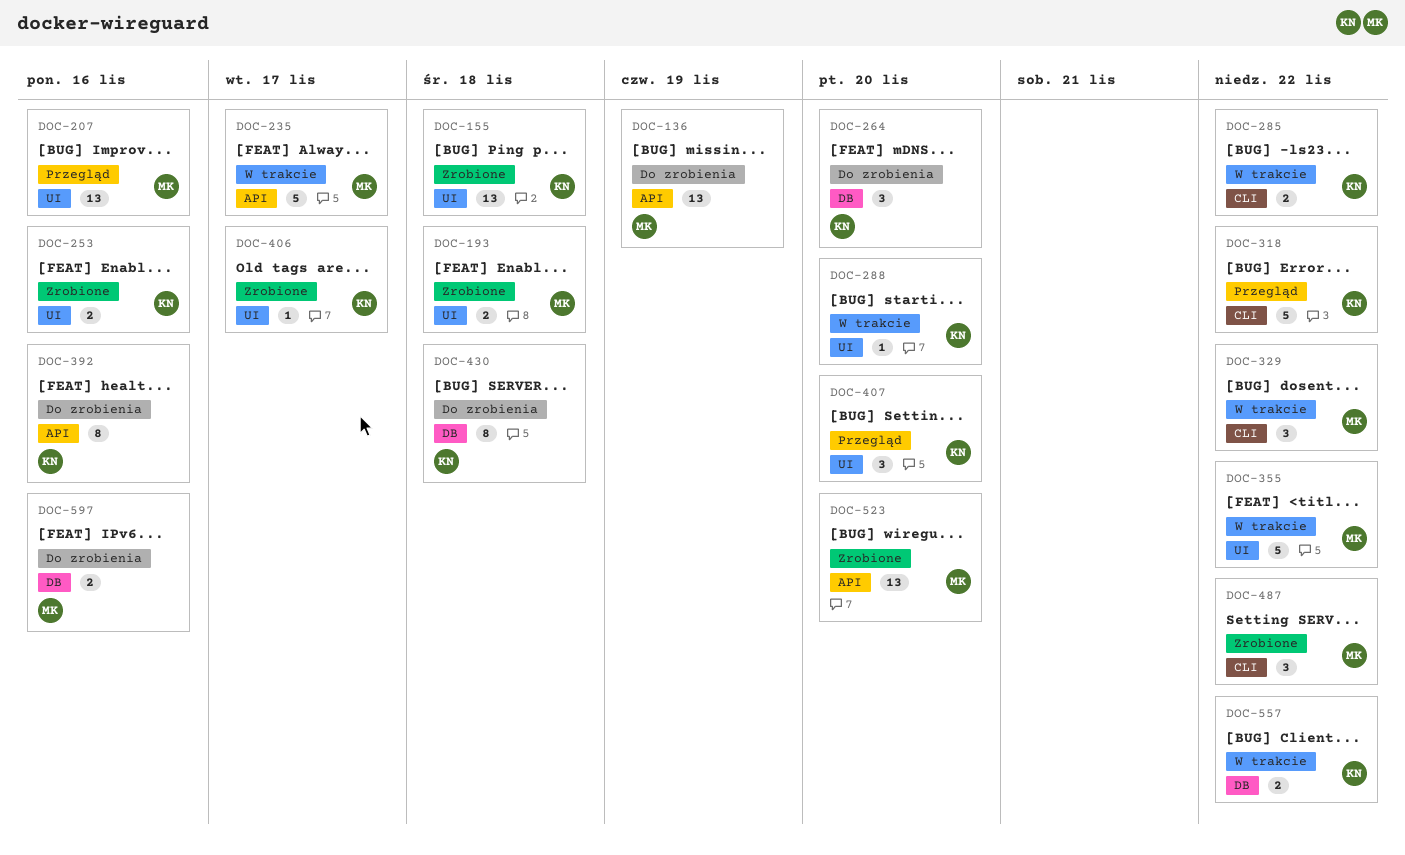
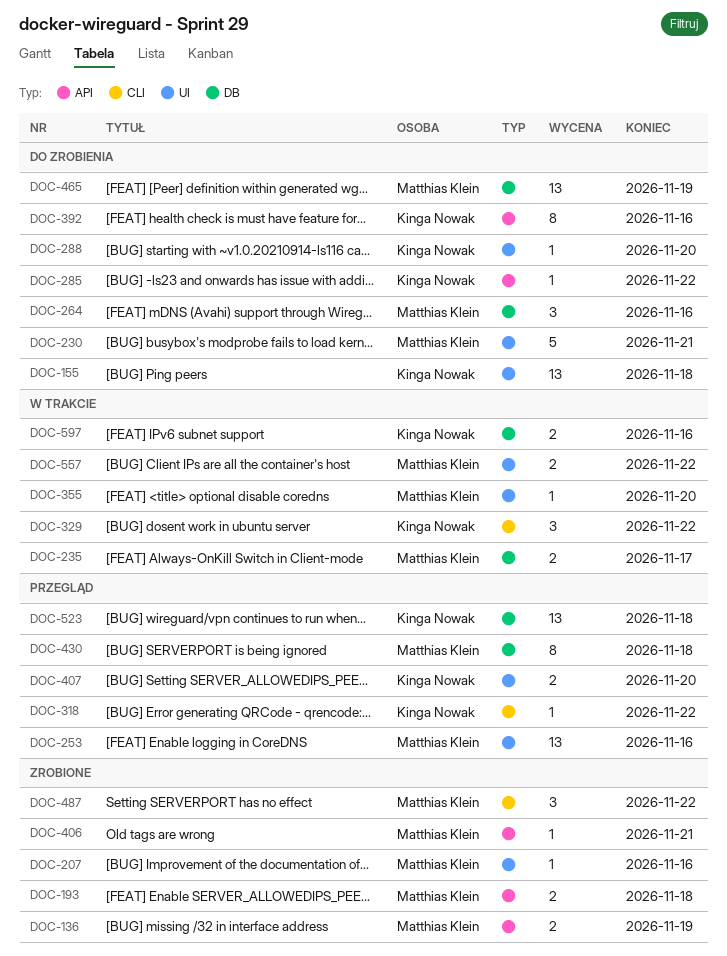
DOC-136, status: Do zrobienia -> Zrobione
DOC-136, estimate: 13 -> 2
DOC-155, status: Zrobione -> Do zrobienia
DOC-193, label: UI -> API
DOC-207, status: Przegląd -> Zrobione
DOC-207, estimate: 13 -> 1
DOC-230: none -> present
DOC-235, label: API -> DB
DOC-235, estimate: 5 -> 2
DOC-253, status: Zrobione -> Przegląd
DOC-253, owner: Kinga Nowak -> Matthias Klein
DOC-253, estimate: 2 -> 13
DOC-264, owner: Kinga Nowak -> Matthias Klein
DOC-264, due: Nov 20 -> Nov 16
DOC-285, status: W trakcie -> Do zrobienia
DOC-285, label: CLI -> API
DOC-285, estimate: 2 -> 1
DOC-288, status: W trakcie -> Do zrobienia
DOC-318, estimate: 5 -> 1
DOC-329, owner: Matthias Klein -> Kinga Nowak
DOC-355, estimate: 5 -> 1
DOC-355, due: Nov 22 -> Nov 20
DOC-406, owner: Kinga Nowak -> Matthias Klein
DOC-406, label: UI -> API
DOC-406, due: Nov 17 -> Nov 21
DOC-407, estimate: 3 -> 2
DOC-430, status: Do zrobienia -> Przegląd
DOC-430, owner: Kinga Nowak -> Matthias Klein
DOC-465: none -> present
DOC-523, status: Zrobione -> Przegląd
DOC-523, owner: Matthias Klein -> Kinga Nowak
DOC-523, label: API -> DB
DOC-523, due: Nov 20 -> Nov 18
DOC-557, owner: Kinga Nowak -> Matthias Klein
DOC-557, label: DB -> UI
DOC-597, status: Do zrobienia -> W trakcie
DOC-597, owner: Matthias Klein -> Kinga Nowak

